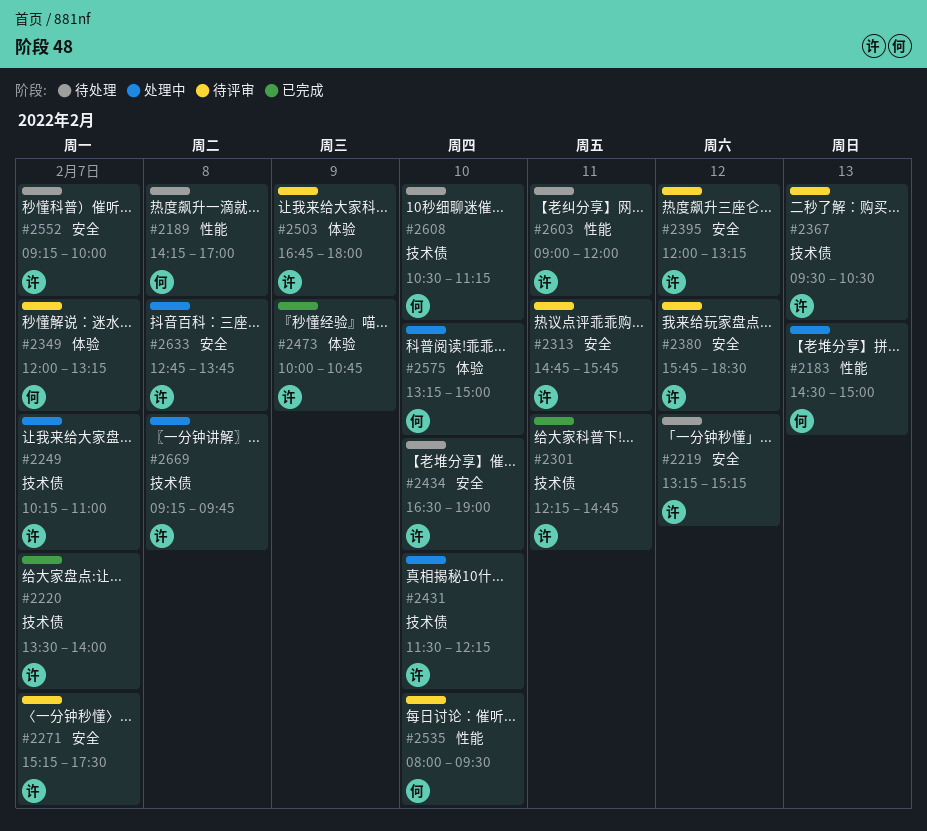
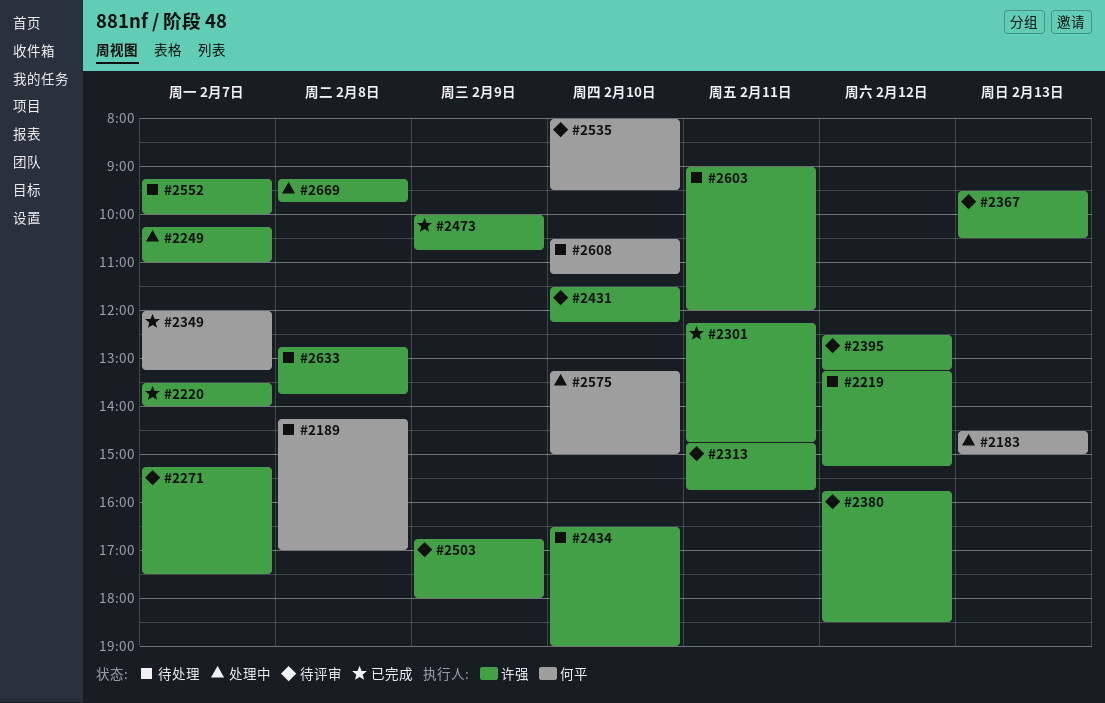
#2349, status: 待评审 -> 已完成
#2395, begins: 12:00 -> 12:30
#2431, status: 处理中 -> 待评审
#2633, status: 处理中 -> 待处理

